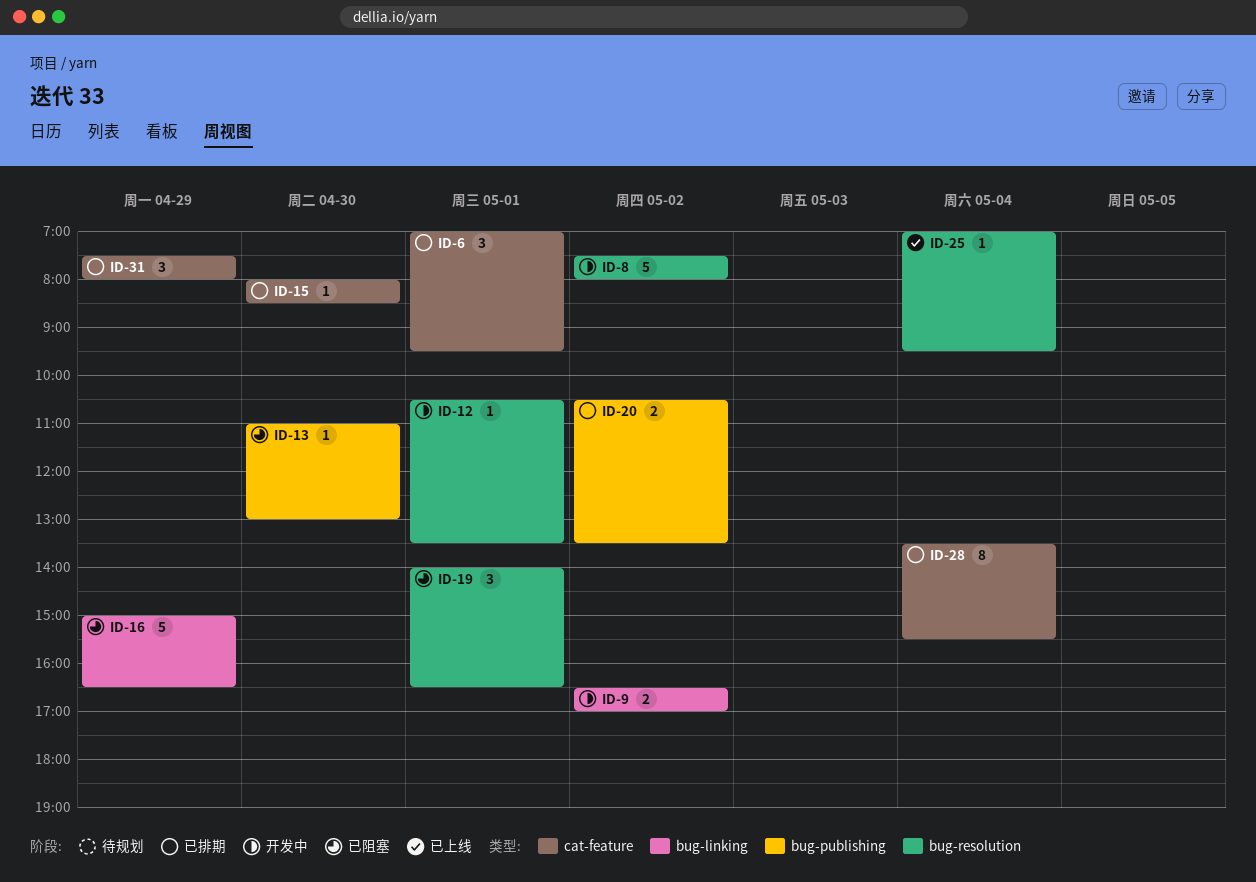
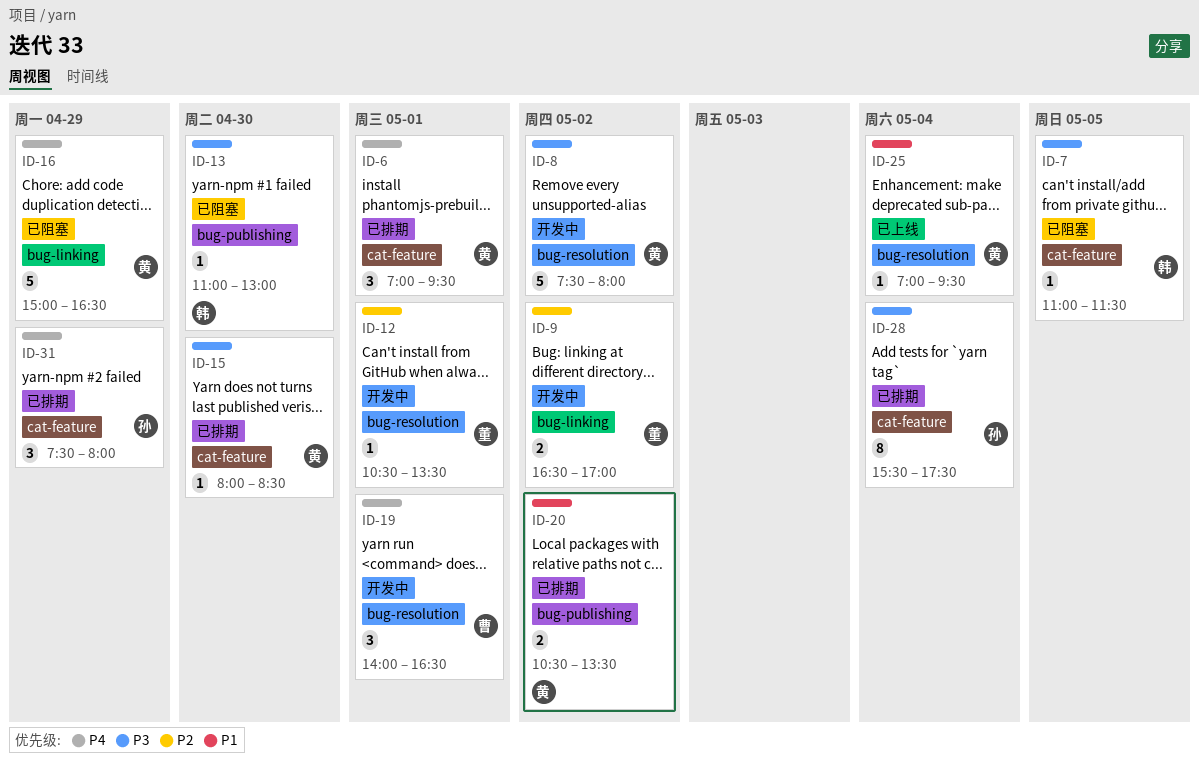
ID-7: none -> present
ID-19, status: 已阻塞 -> 开发中
ID-28, begins: 13:30 -> 15:30
ID-28, ends: 15:30 -> 17:30

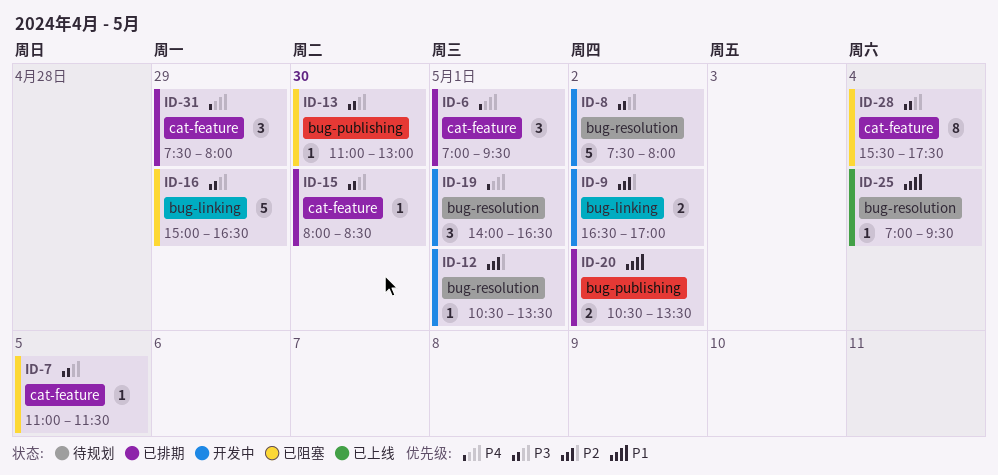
ID-16, priority: P4 -> P3
ID-28, status: 已排期 -> 已阻塞

